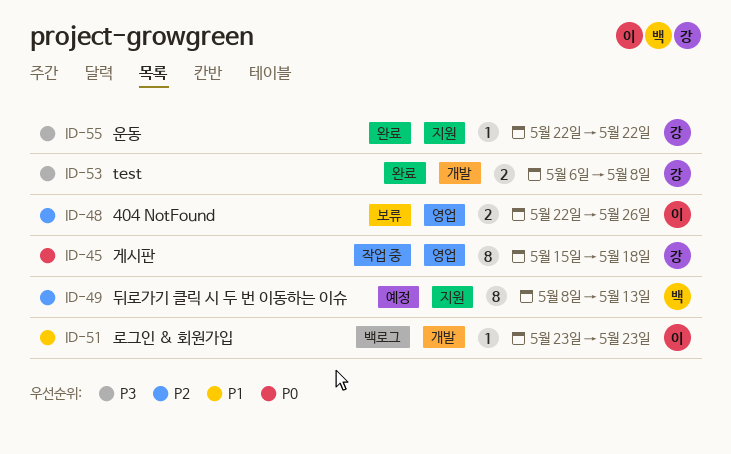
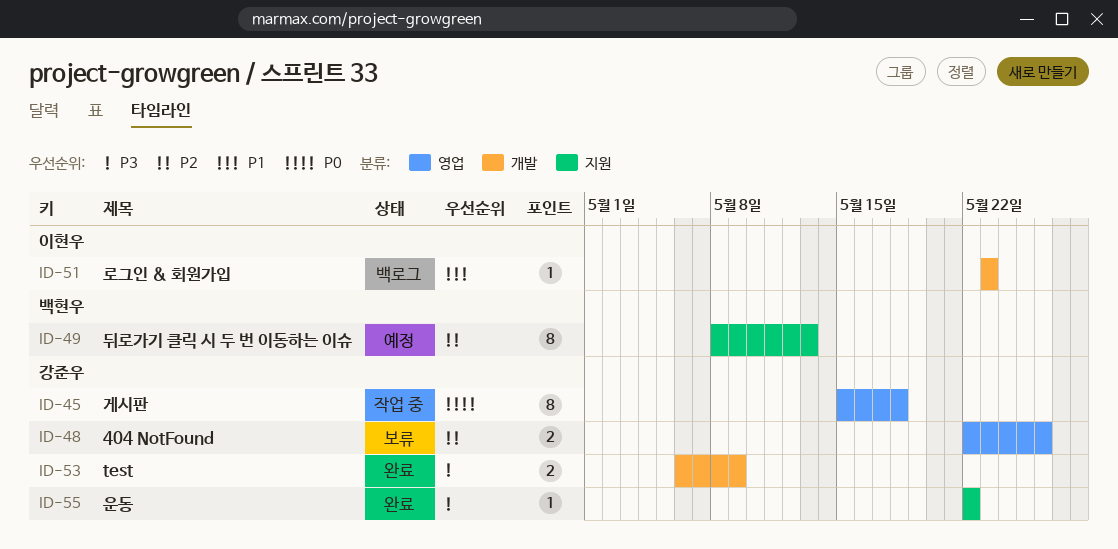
ID-48, owner: 이현우 -> 강준우
ID-53, due: May 8 -> May 9

